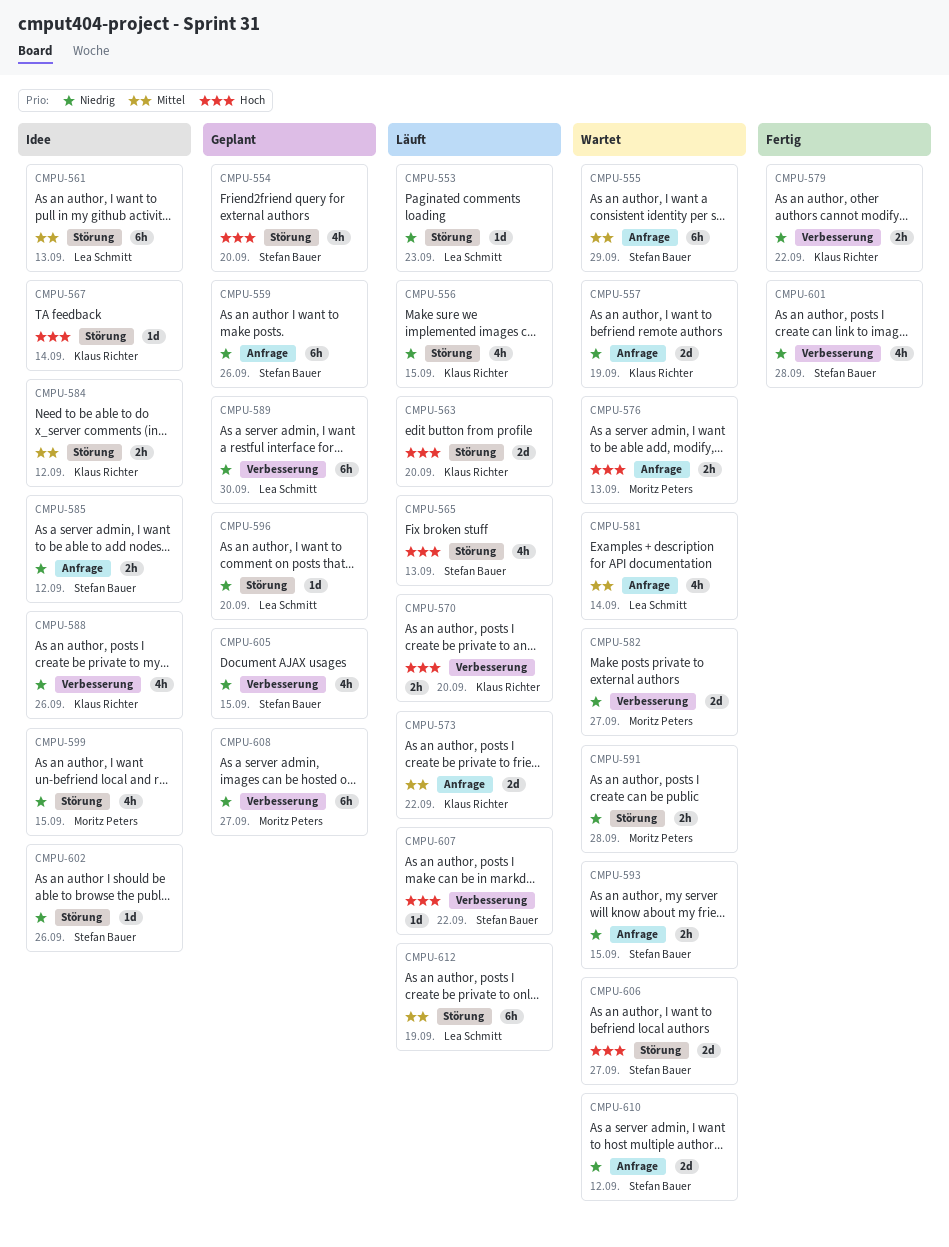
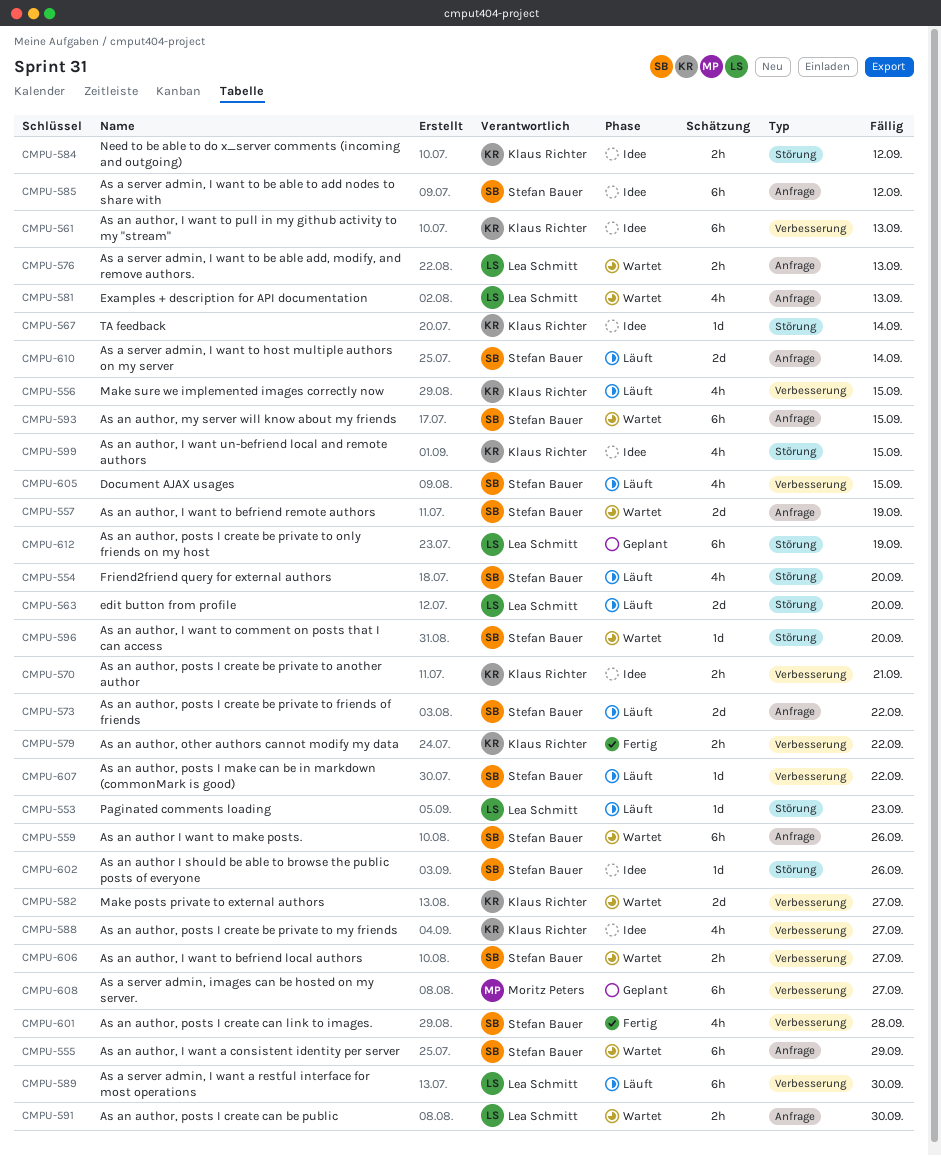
CMPU-554, status: Geplant -> Läuft
CMPU-556, label: Störung -> Verbesserung
CMPU-557, owner: Klaus Richter -> Stefan Bauer
CMPU-559, status: Geplant -> Wartet
CMPU-561, owner: Lea Schmitt -> Klaus Richter
CMPU-561, label: Störung -> Verbesserung
CMPU-563, owner: Klaus Richter -> Lea Schmitt
CMPU-565: present -> none
CMPU-570, status: Läuft -> Idee
CMPU-570, due: Sep 20 -> Sep 21
CMPU-573, owner: Klaus Richter -> Stefan Bauer
CMPU-576, owner: Moritz Peters -> Lea Schmitt
CMPU-581, due: Sep 14 -> Sep 13
CMPU-582, owner: Moritz Peters -> Klaus Richter
CMPU-585, estimate: 2h -> 6h
CMPU-588, due: Sep 26 -> Sep 27
CMPU-589, status: Geplant -> Läuft
CMPU-591, owner: Moritz Peters -> Lea Schmitt
CMPU-591, label: Störung -> Anfrage
CMPU-591, due: Sep 28 -> Sep 30
CMPU-593, estimate: 2h -> 6h
CMPU-596, status: Geplant -> Wartet
CMPU-596, owner: Lea Schmitt -> Stefan Bauer
CMPU-599, owner: Moritz Peters -> Klaus Richter
CMPU-605, status: Geplant -> Läuft
CMPU-606, label: Störung -> Verbesserung
CMPU-606, estimate: 2d -> 2h
CMPU-610, status: Wartet -> Läuft
CMPU-610, due: Sep 12 -> Sep 14
CMPU-612, status: Läuft -> Geplant

